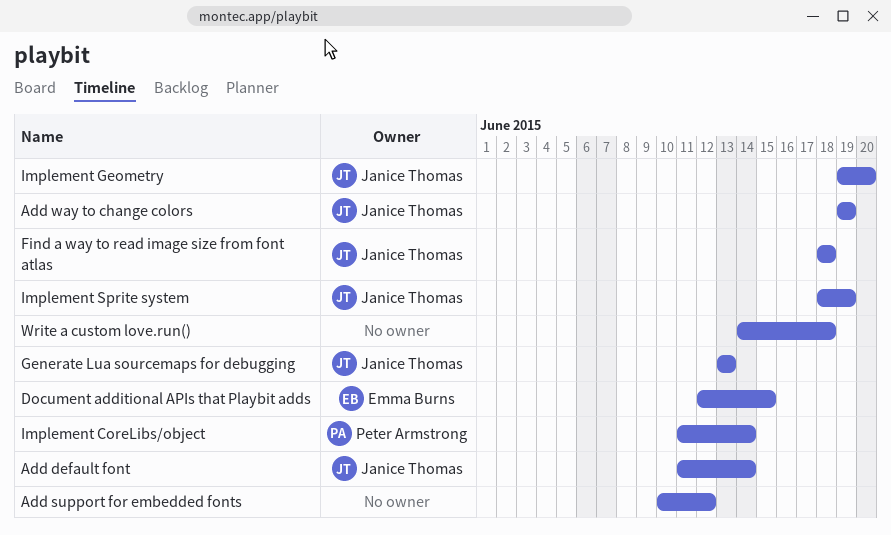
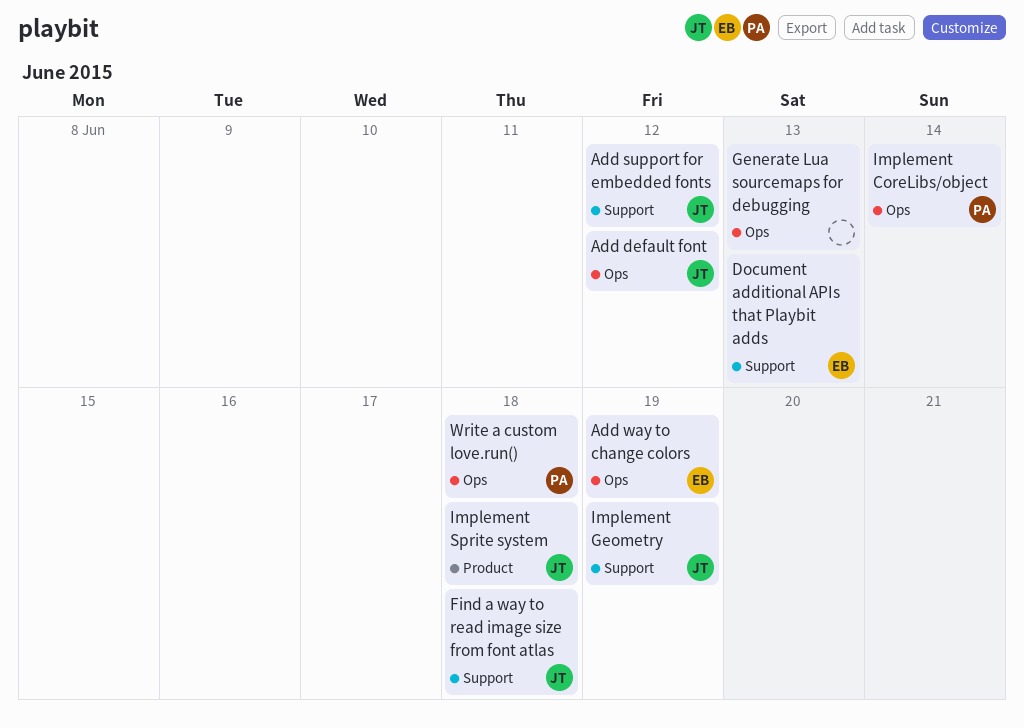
Add default font, due: Jun 14 -> Jun 12
Add support for embedded fonts, owner: none -> Janice Thomas
Add way to change colors, owner: Janice Thomas -> Emma Burns
Document additional APIs that Playbit adds, due: Jun 15 -> Jun 13
Generate Lua sourcemaps for debugging, owner: Janice Thomas -> none
Implement Geometry, due: Jun 20 -> Jun 19
Implement Sprite system, due: Jun 19 -> Jun 18
Write a custom love.run(), owner: none -> Peter Armstrong

